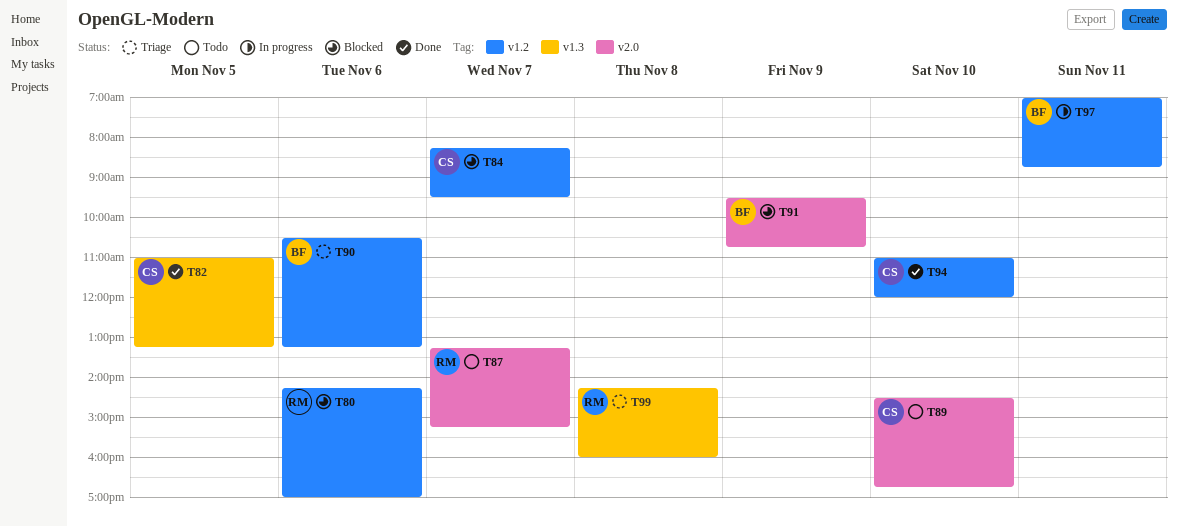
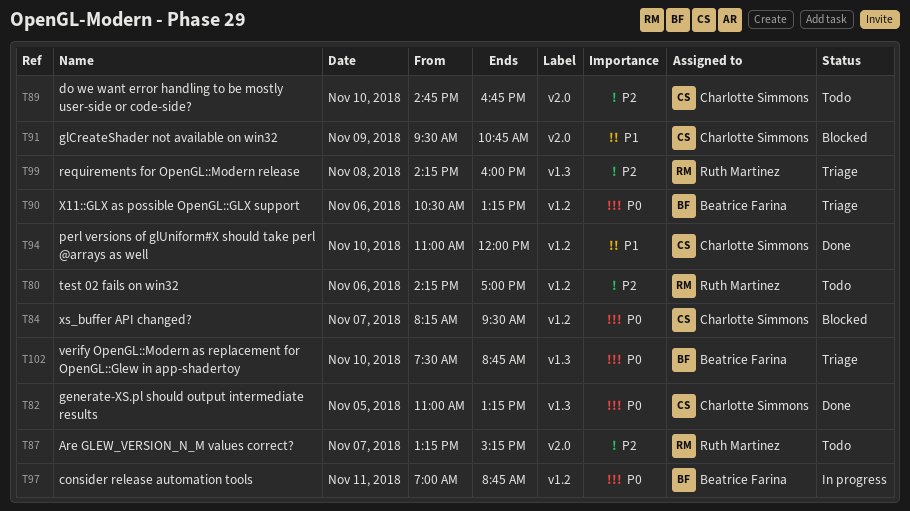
T80, status: Blocked -> Todo
T89, begins: 14:30 -> 14:45
T91, owner: Beatrice Farina -> Charlotte Simmons
T102: none -> present

